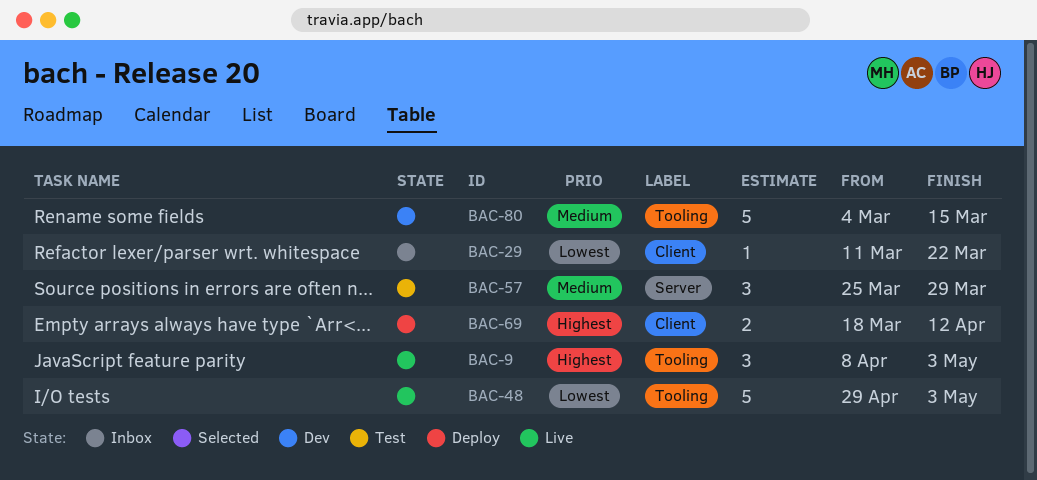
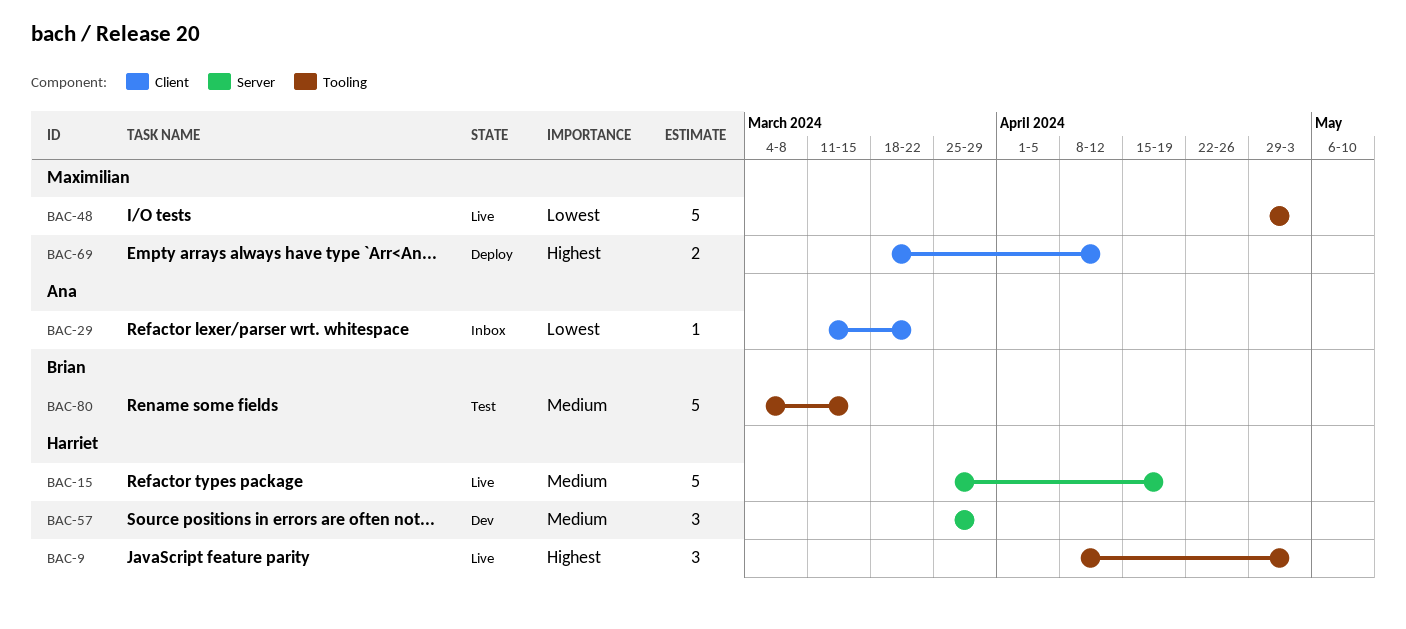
BAC-15: none -> present
BAC-57, status: Test -> Dev
BAC-80, status: Dev -> Test

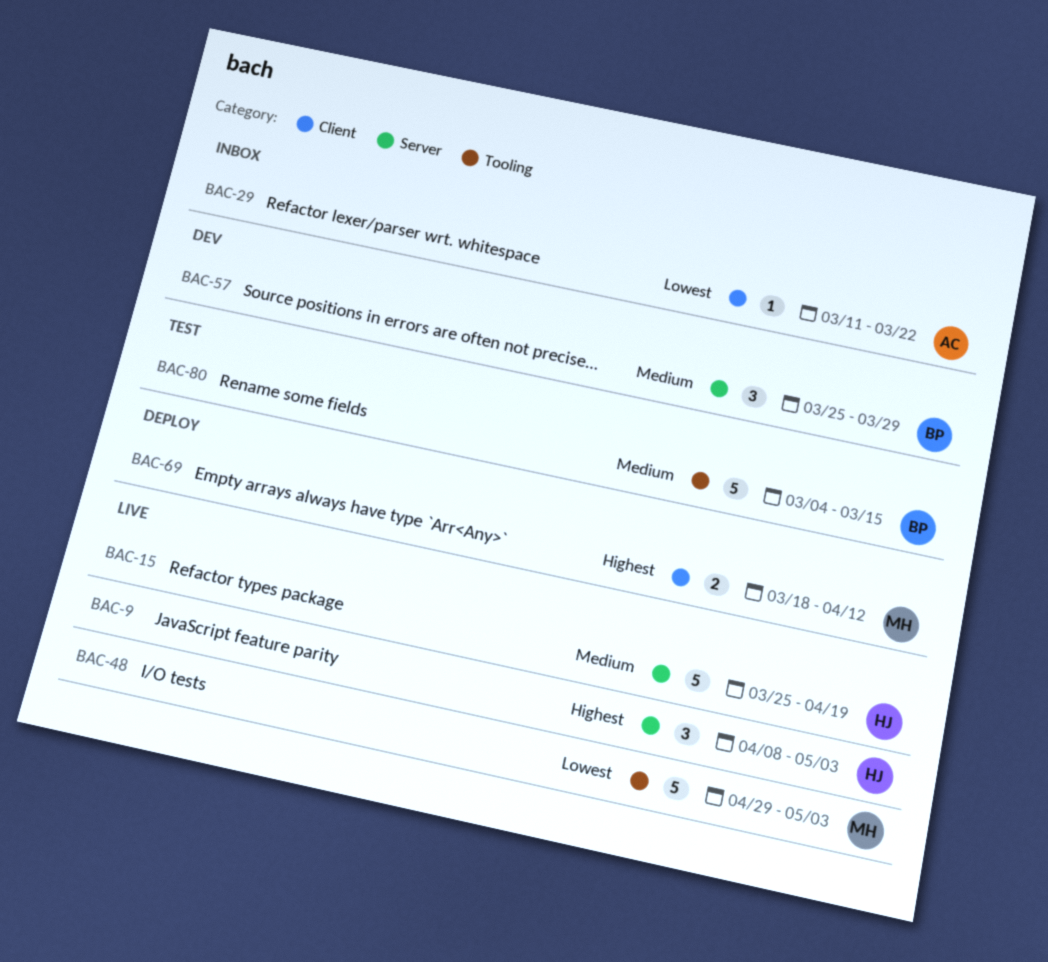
BAC-9, label: Tooling -> Server
BAC-57, owner: Harriet -> Brian

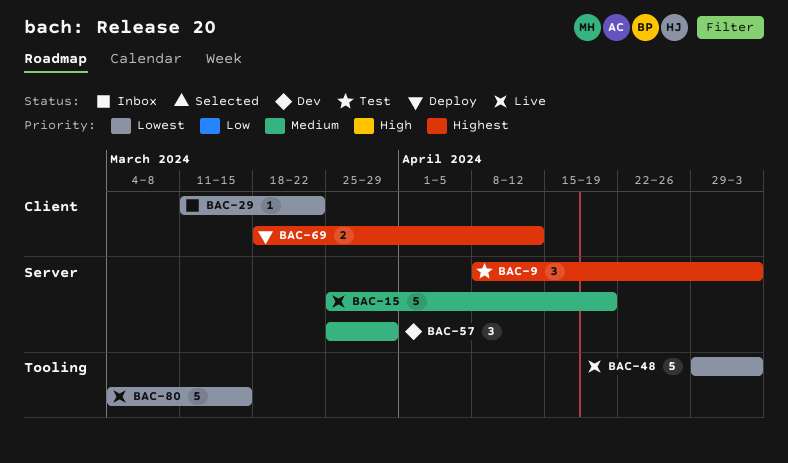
BAC-9, status: Live -> Test
BAC-80, status: Test -> Live
BAC-80, priority: Medium -> Lowest

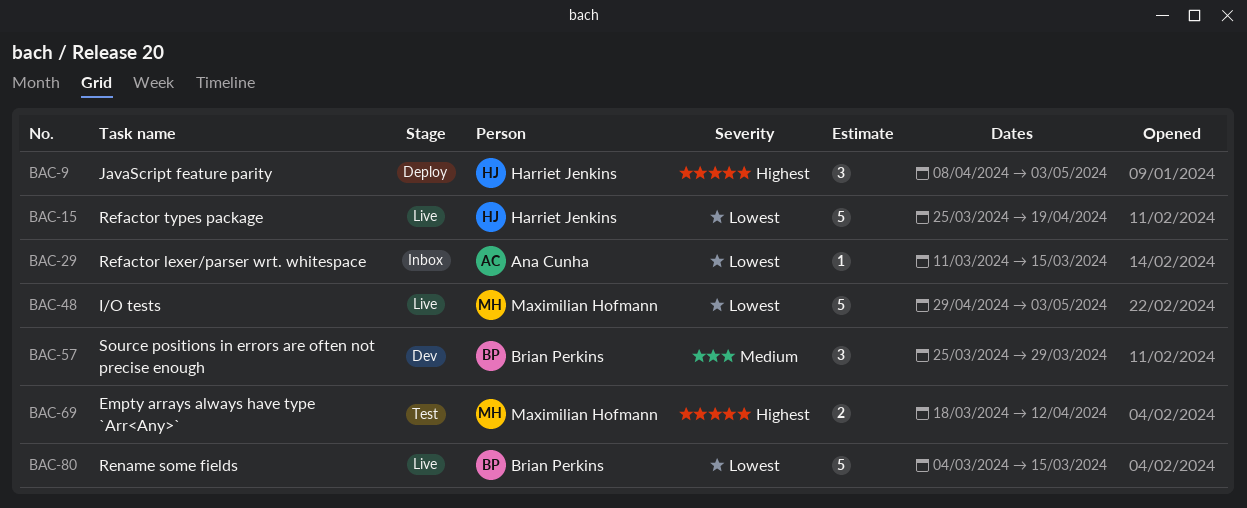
BAC-9, status: Test -> Deploy
BAC-15, priority: Medium -> Lowest
BAC-29, due: Mar 22 -> Mar 15
BAC-69, status: Deploy -> Test

